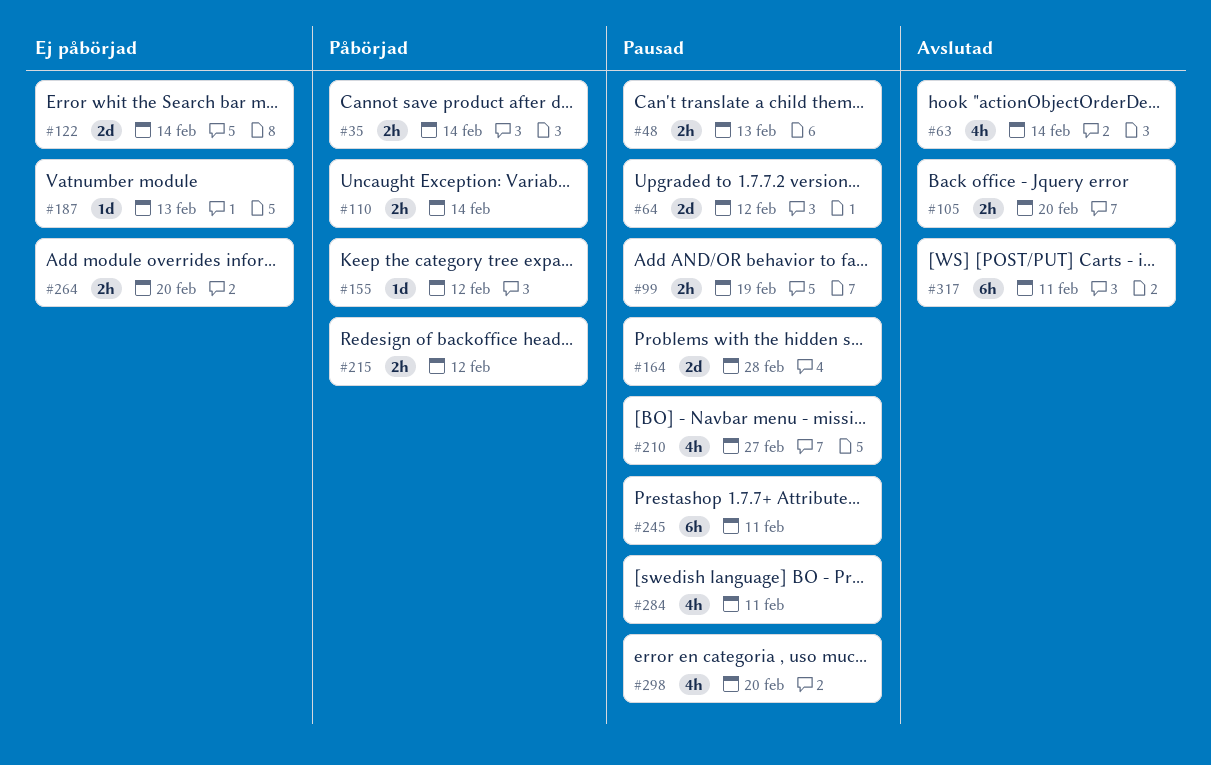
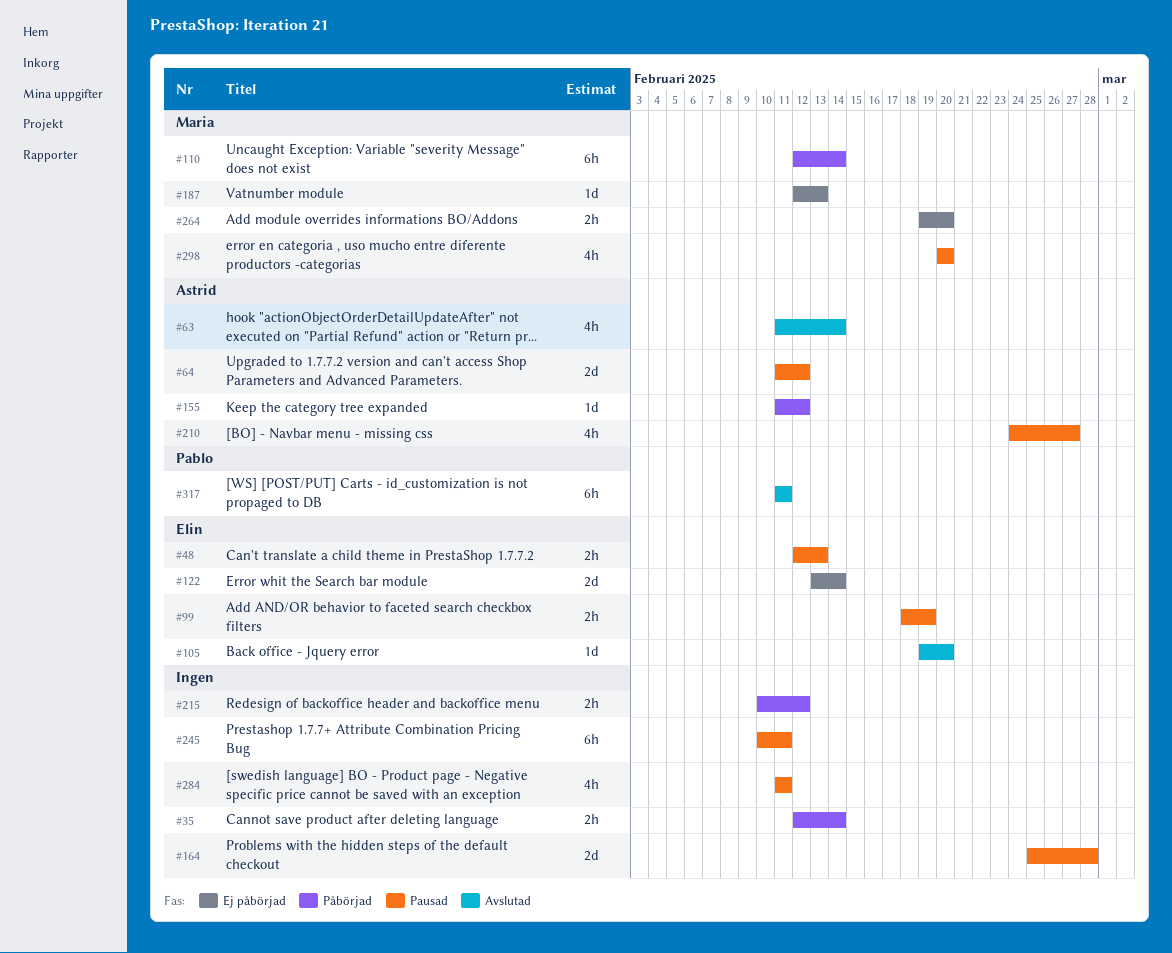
#105, estimate: 2h -> 1d
#110, estimate: 2h -> 6h

